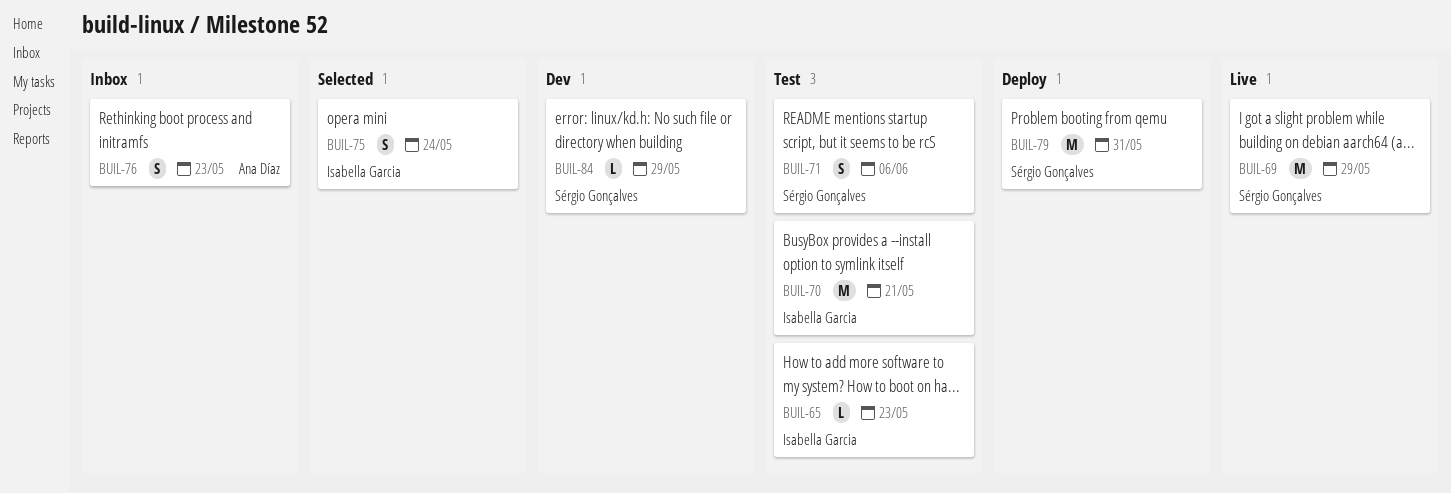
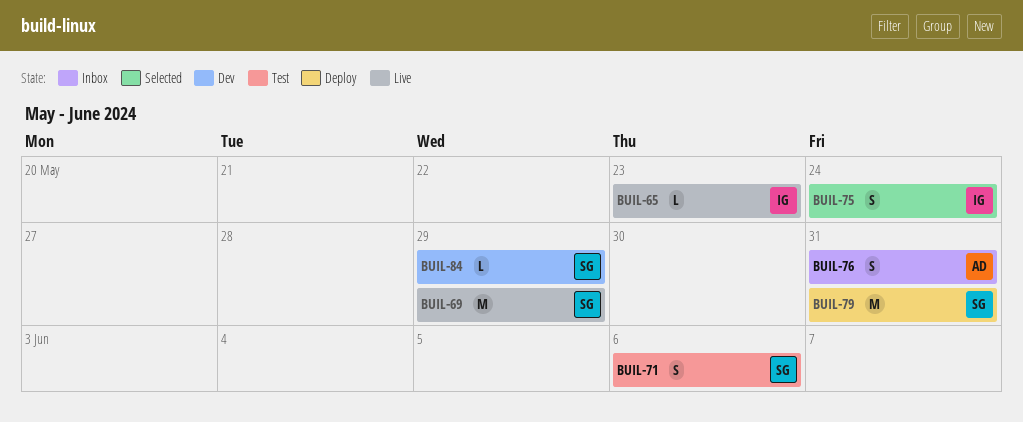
BUIL-65, status: Test -> Live
BUIL-70: present -> none
BUIL-76, due: May 23 -> May 31

